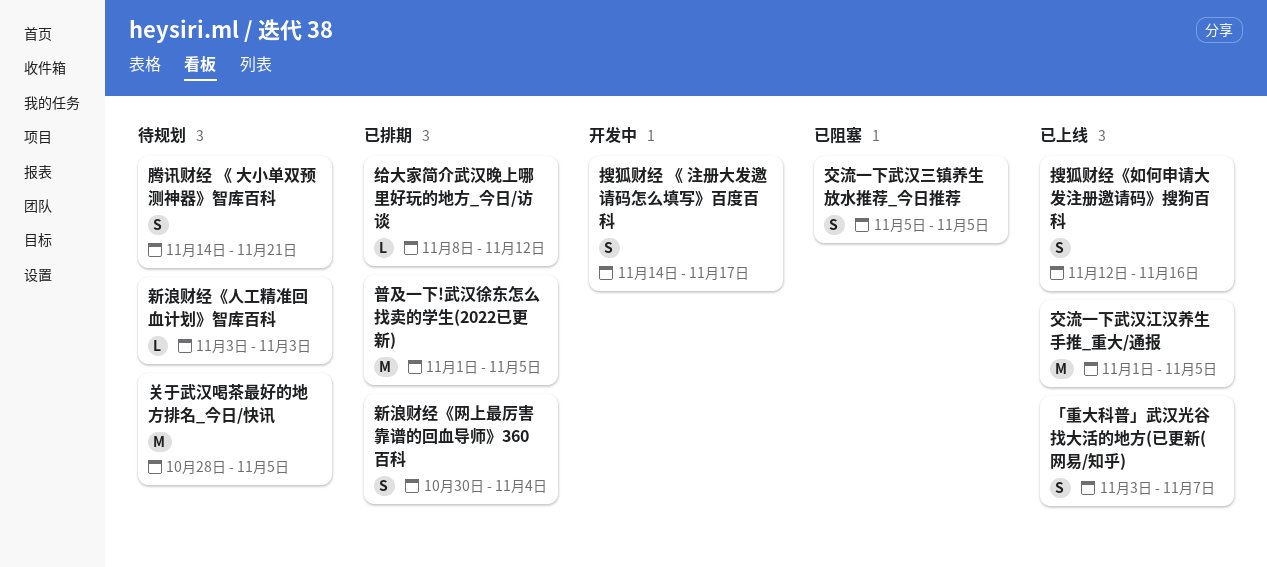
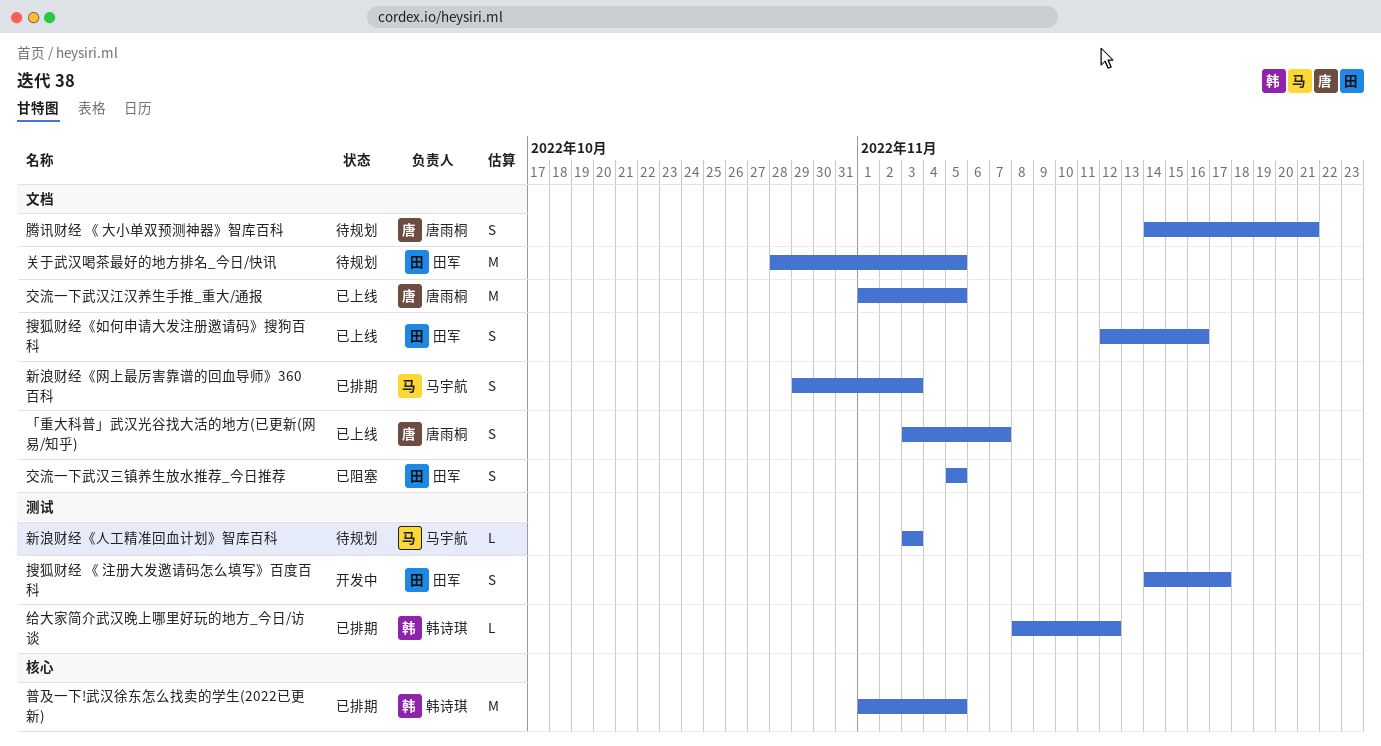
新浪财经《网上最厉害靠谱的回血导师》360 百科, start: Oct 30 -> Oct 29
新浪财经《网上最厉害靠谱的回血导师》360 百科, due: Nov 4 -> Nov 3

